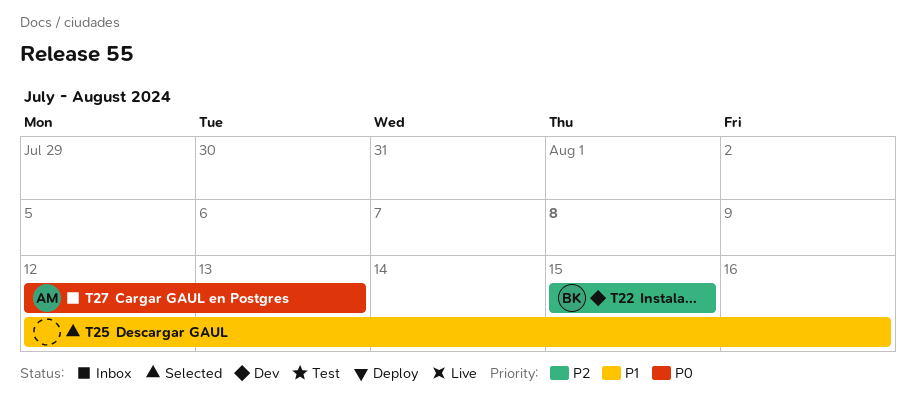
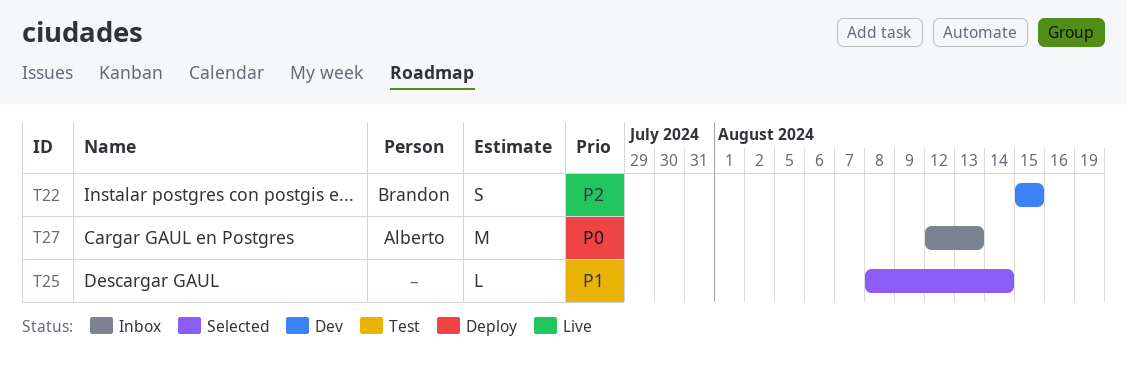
T25, start: Aug 12 -> Aug 8
T25, due: Aug 16 -> Aug 14

